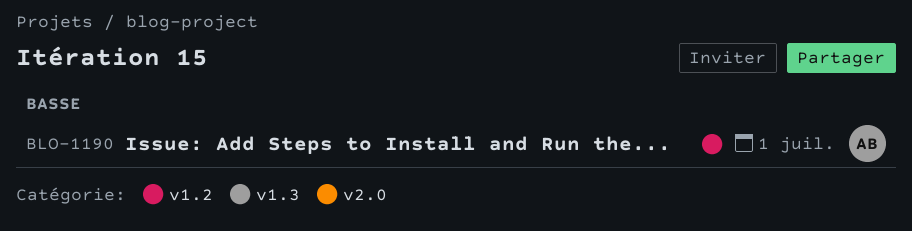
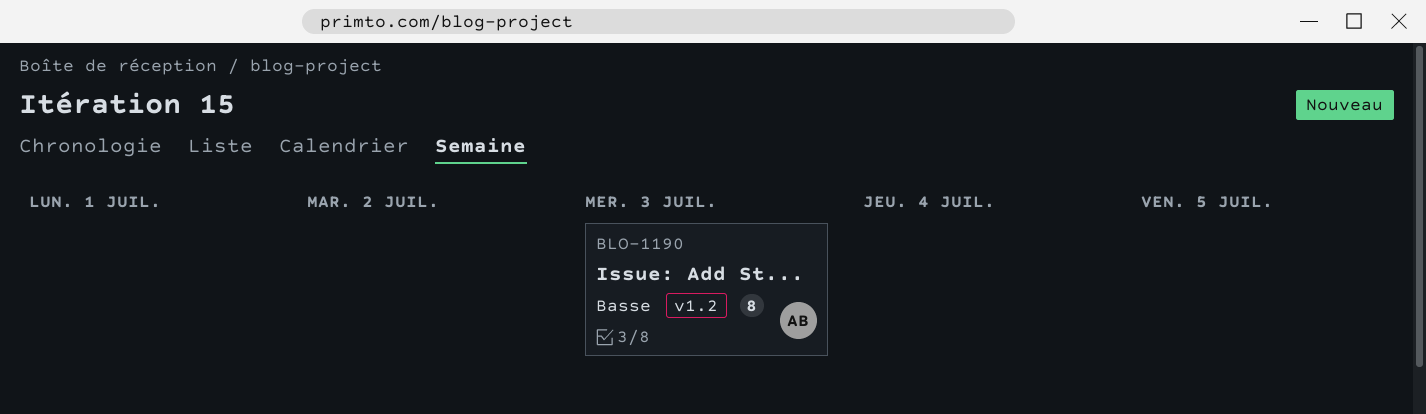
BLO-1190, due: Jul 1 -> Jul 3

